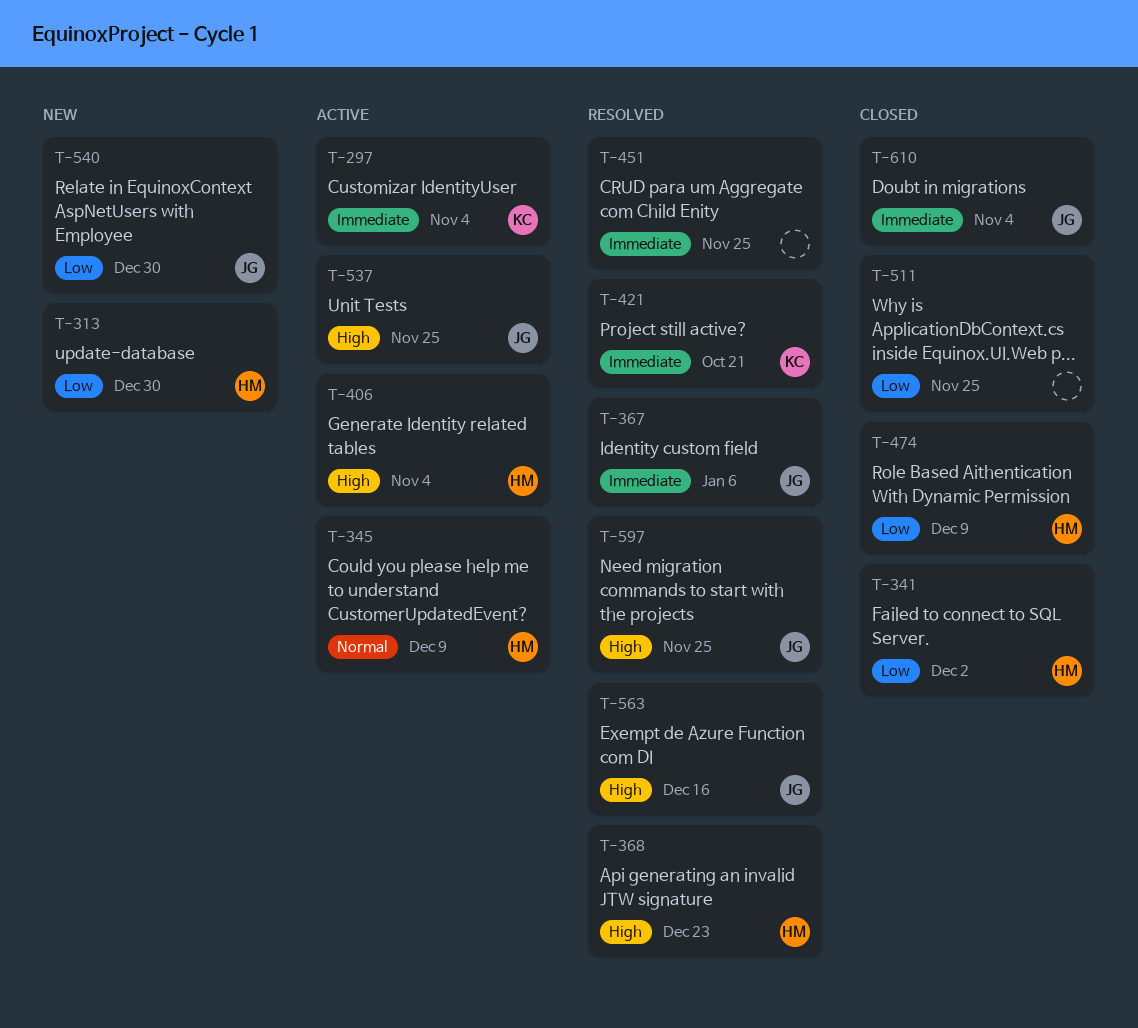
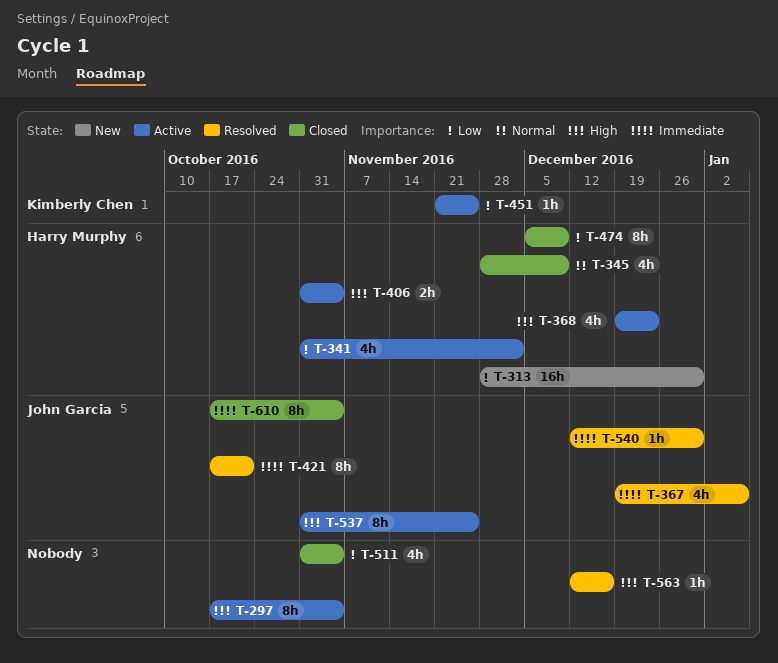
T-297, owner: Kimberly Chen -> none
T-297, priority: Immediate -> High
T-341, status: Closed -> Active
T-345, status: Active -> Closed
T-368, status: Resolved -> Active
T-421, owner: Kimberly Chen -> John Garcia
T-451, status: Resolved -> Active
T-451, owner: none -> Kimberly Chen
T-451, priority: Immediate -> Low
T-511, due: Nov 25 -> Nov 4
T-540, status: New -> Resolved
T-540, priority: Low -> Immediate
T-563, owner: John Garcia -> none
T-597: present -> none

